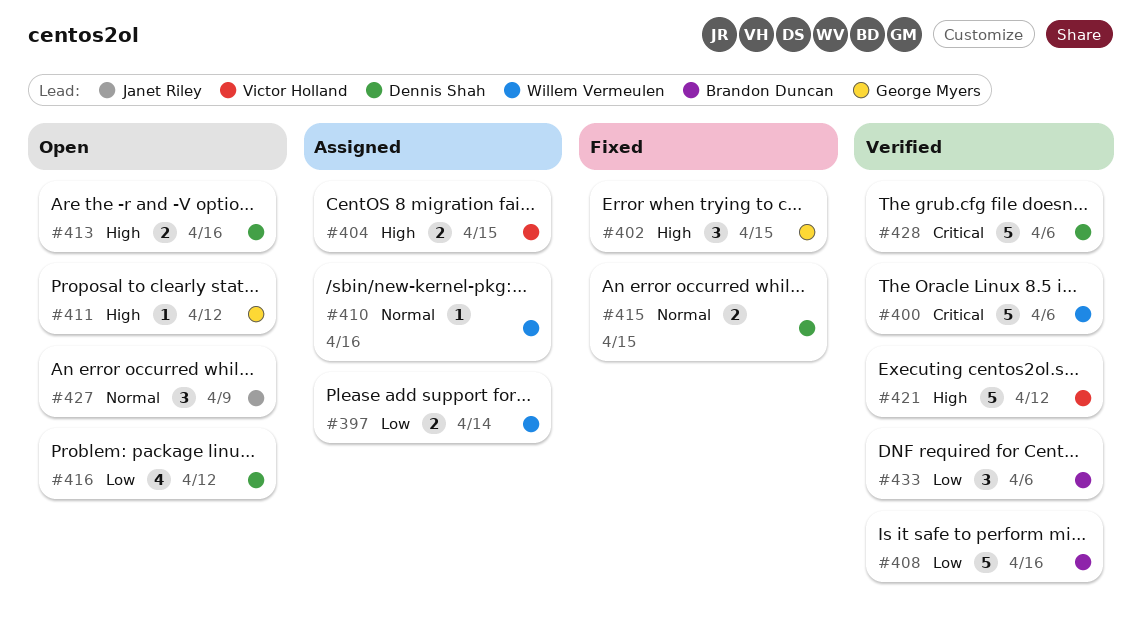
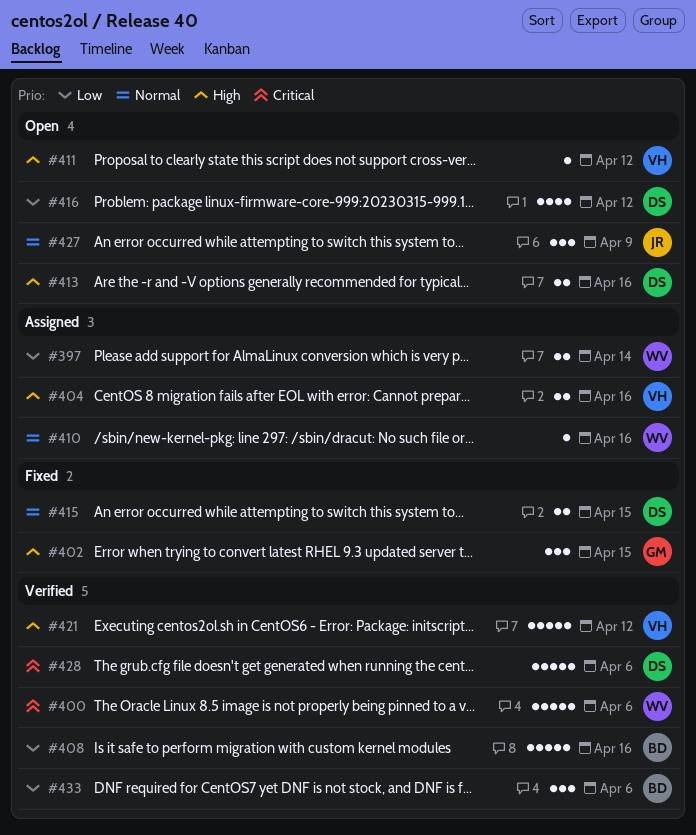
#404, due: Apr 15 -> Apr 16
#411, owner: George Myers -> Victor Holland

